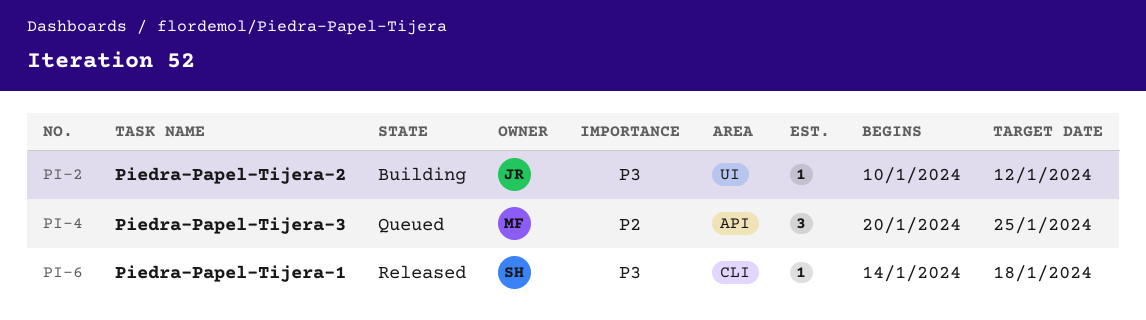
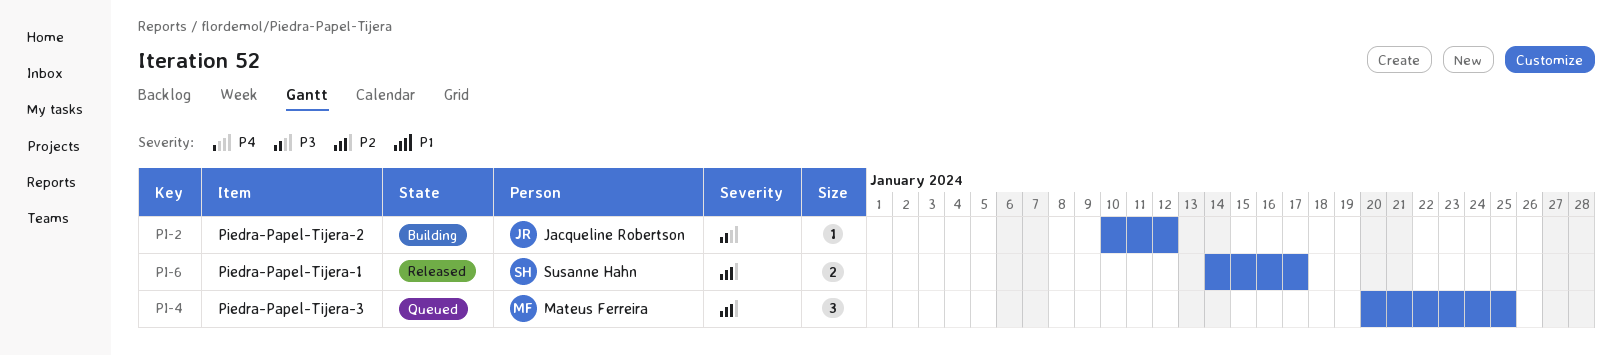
PI-6, priority: P3 -> P2
PI-6, estimate: 1 -> 2
PI-6, due: Jan 18 -> Jan 17

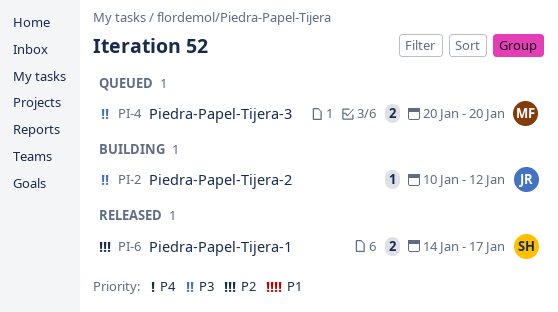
PI-4, priority: P2 -> P3
PI-4, estimate: 3 -> 2
PI-4, due: Jan 25 -> Jan 20

